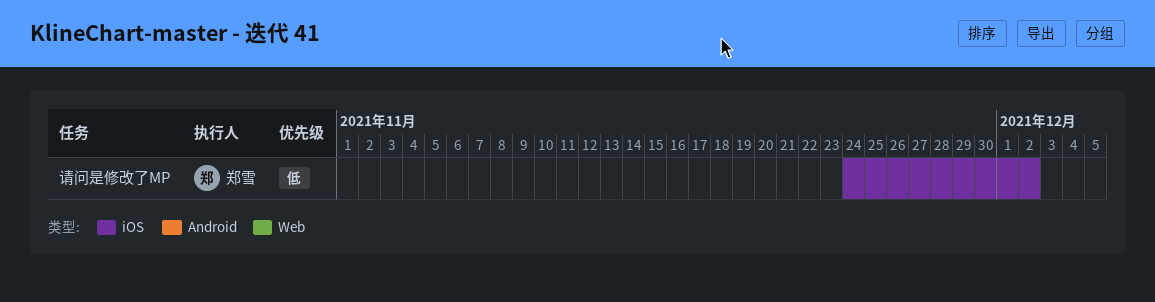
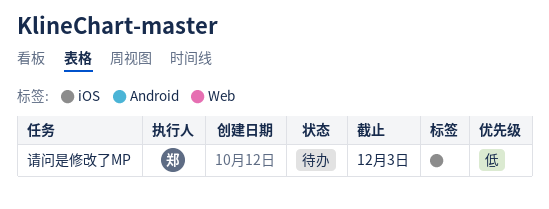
请问是修改了MP, due: Dec 2 -> Dec 3

